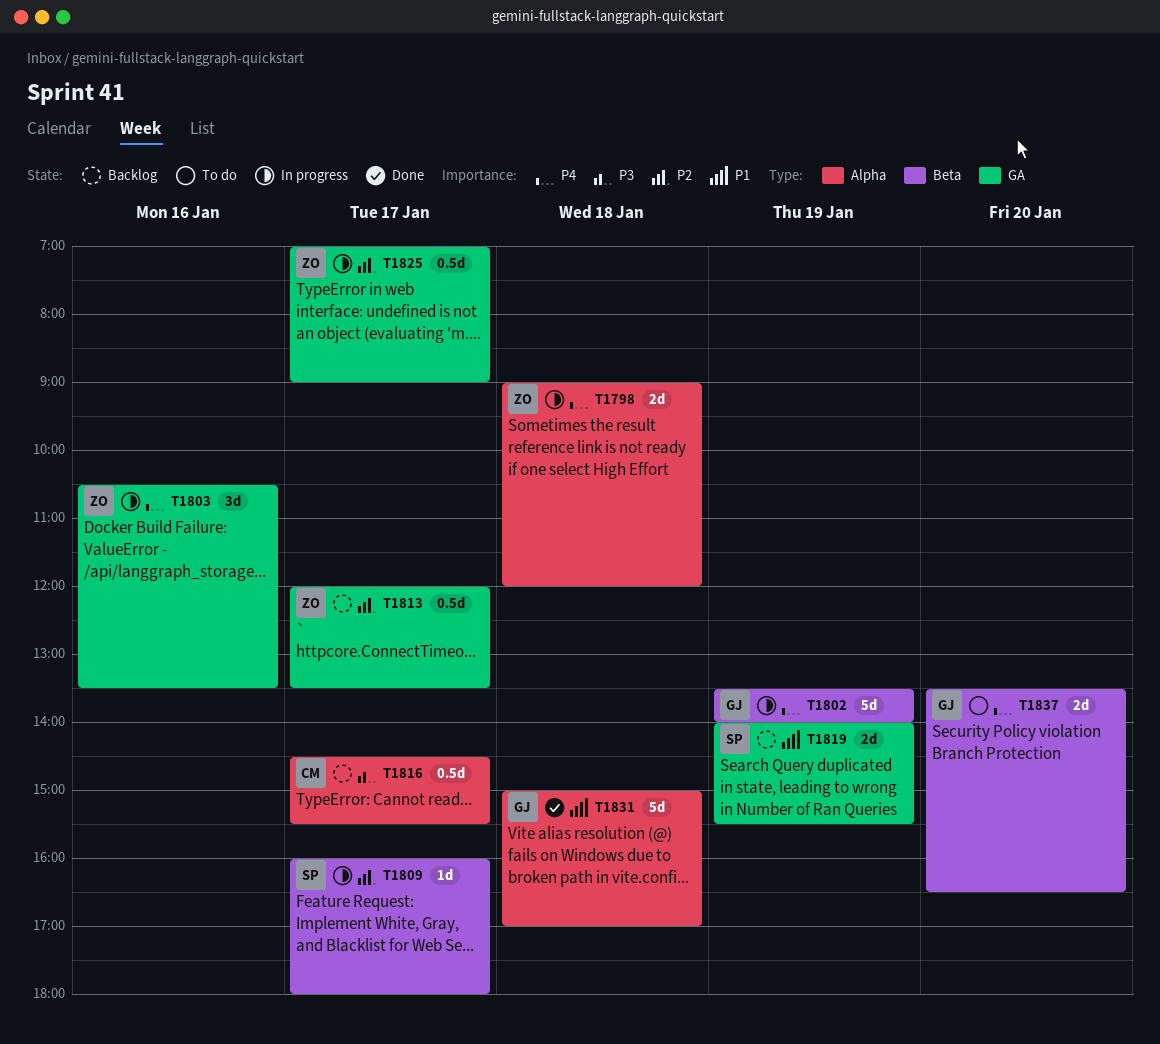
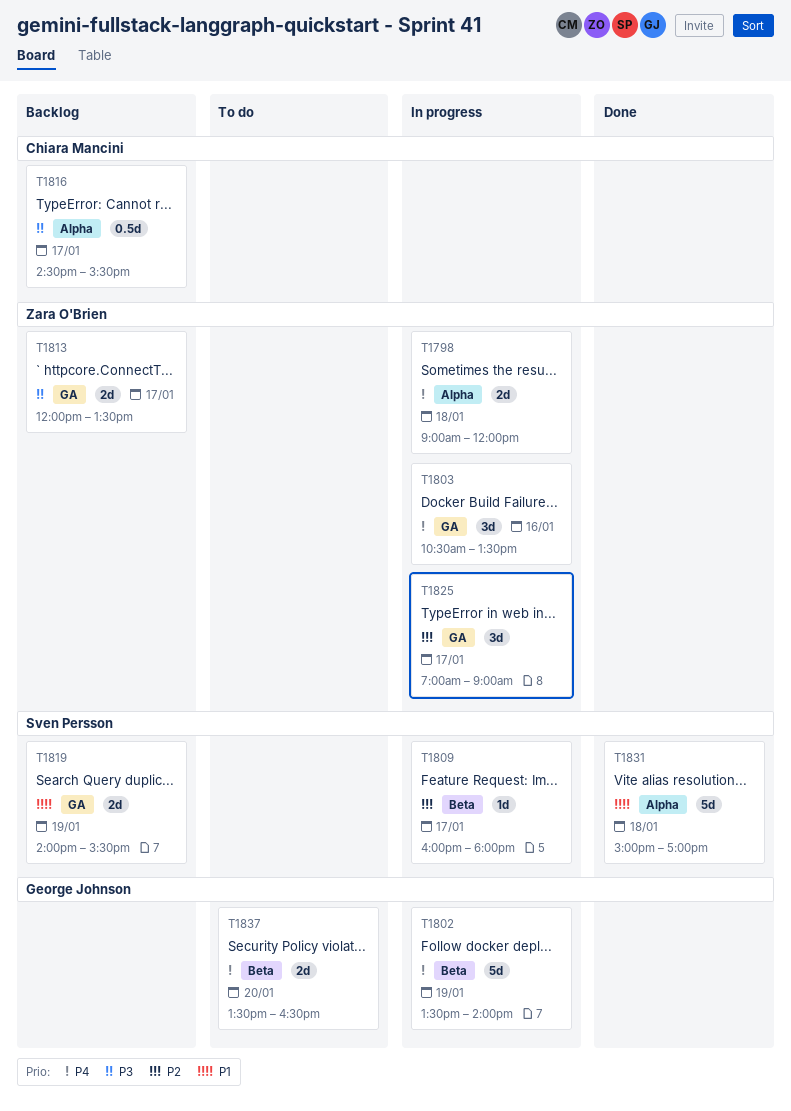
T1813, priority: P2 -> P3
T1813, estimate: 0.5d -> 2d
T1825, estimate: 0.5d -> 3d
T1831, owner: George Johnson -> Sven Persson

